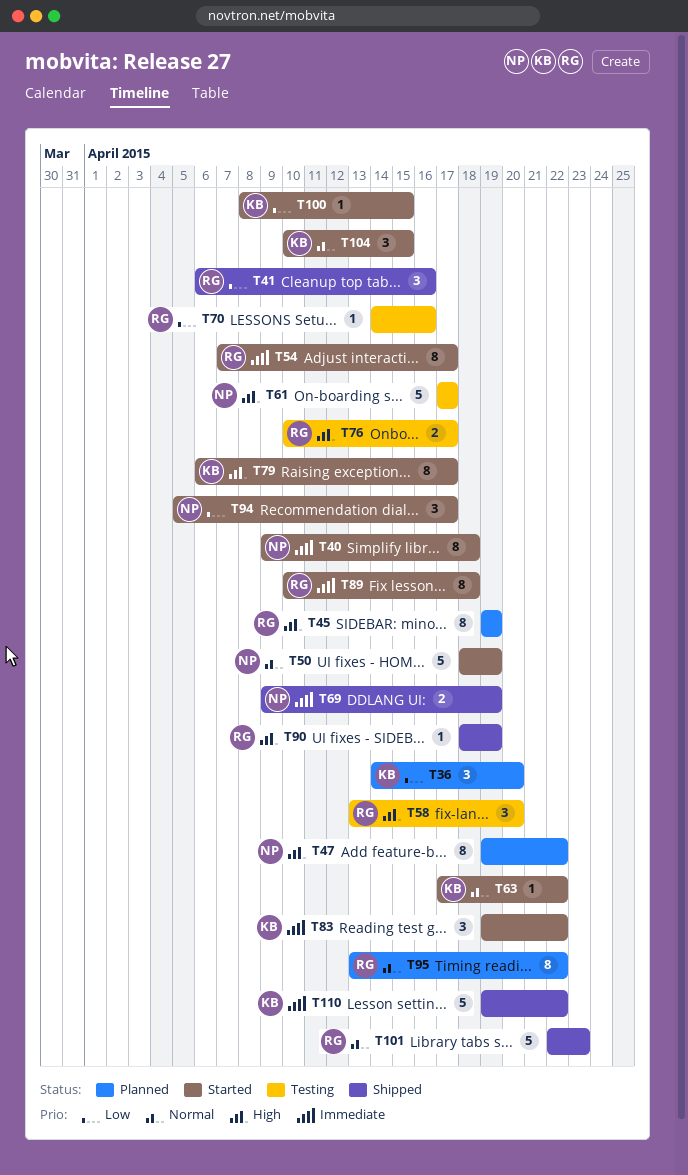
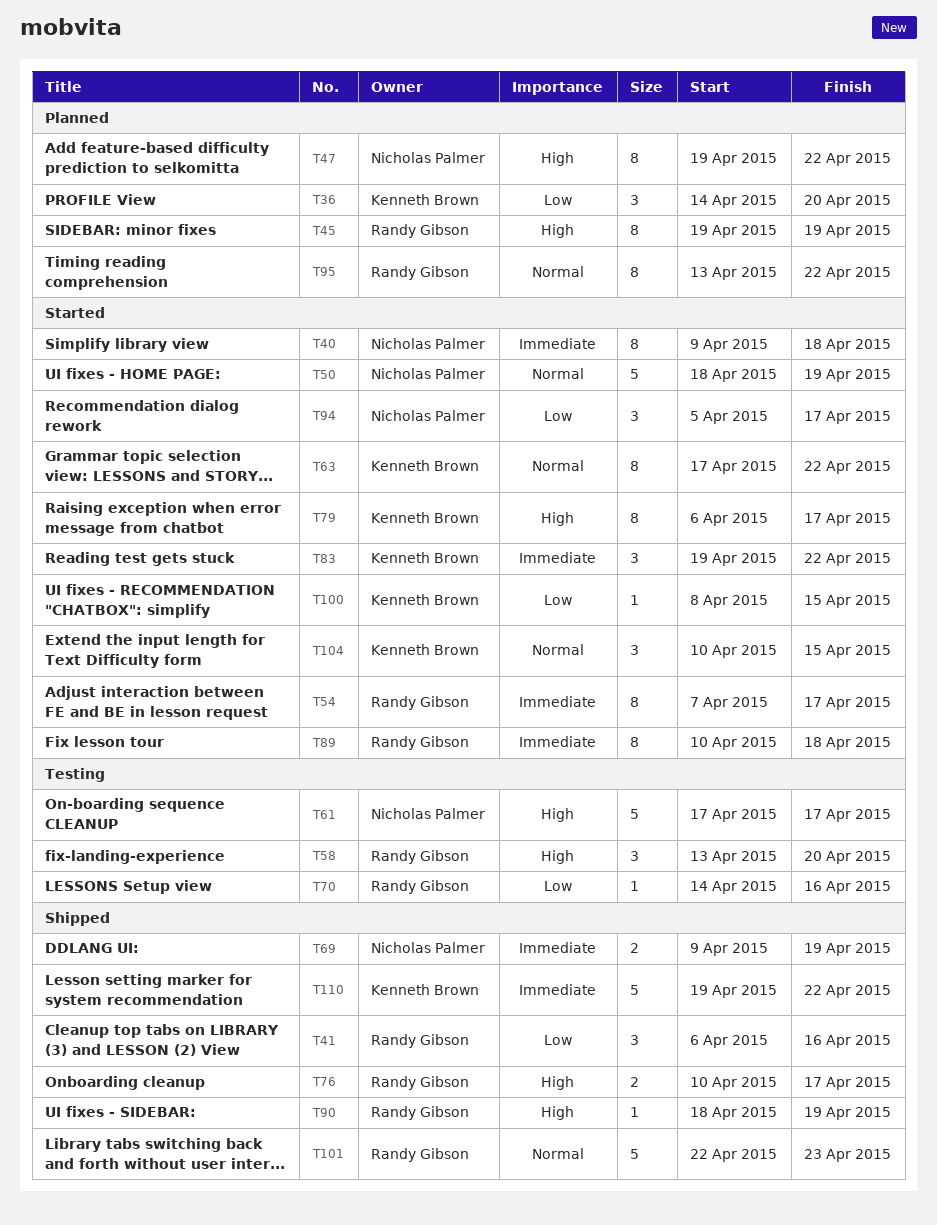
T63, estimate: 1 -> 8
T76, status: Testing -> Shipped

